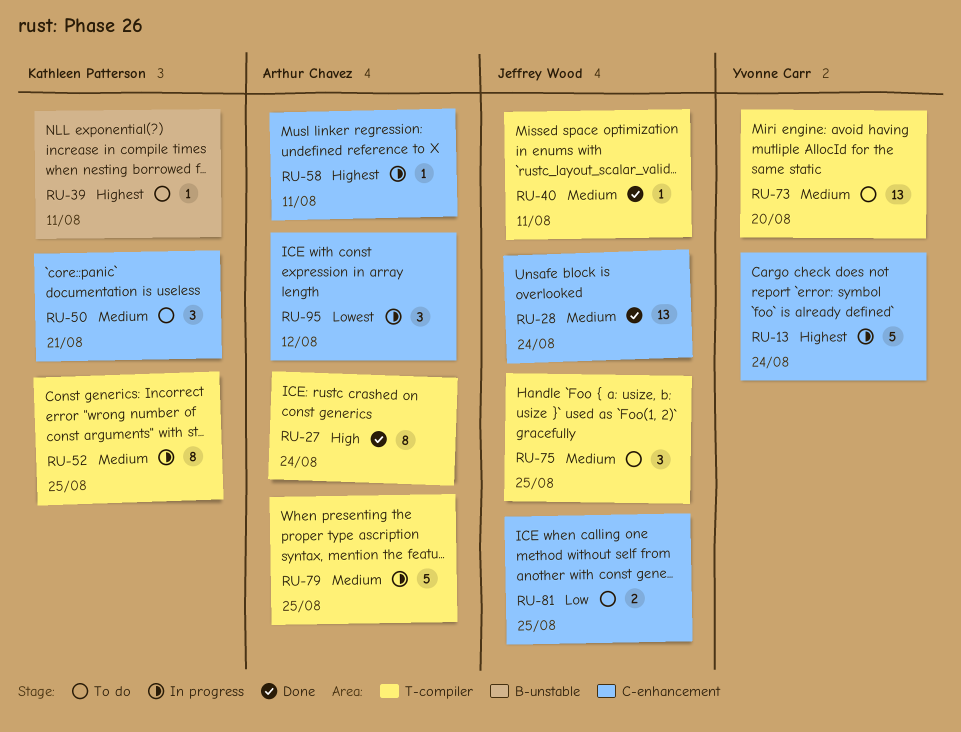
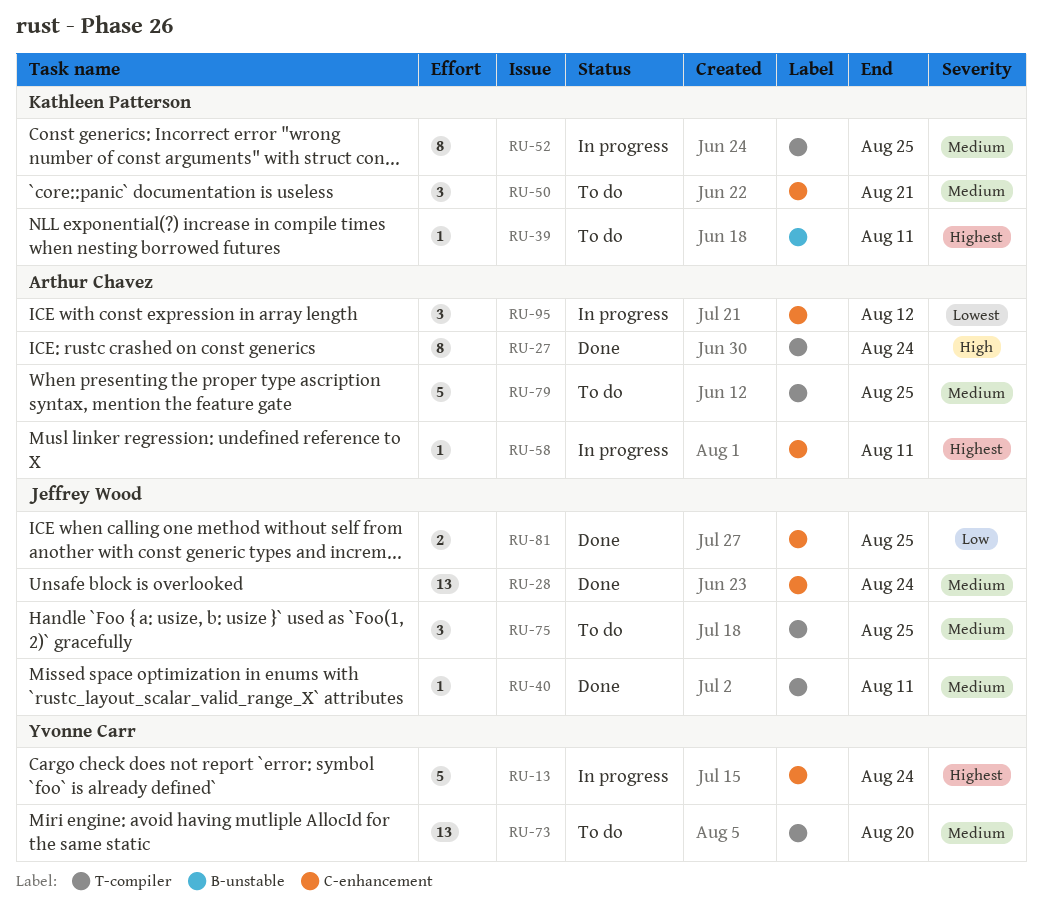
RU-79, status: In progress -> To do
RU-81, status: To do -> Done

